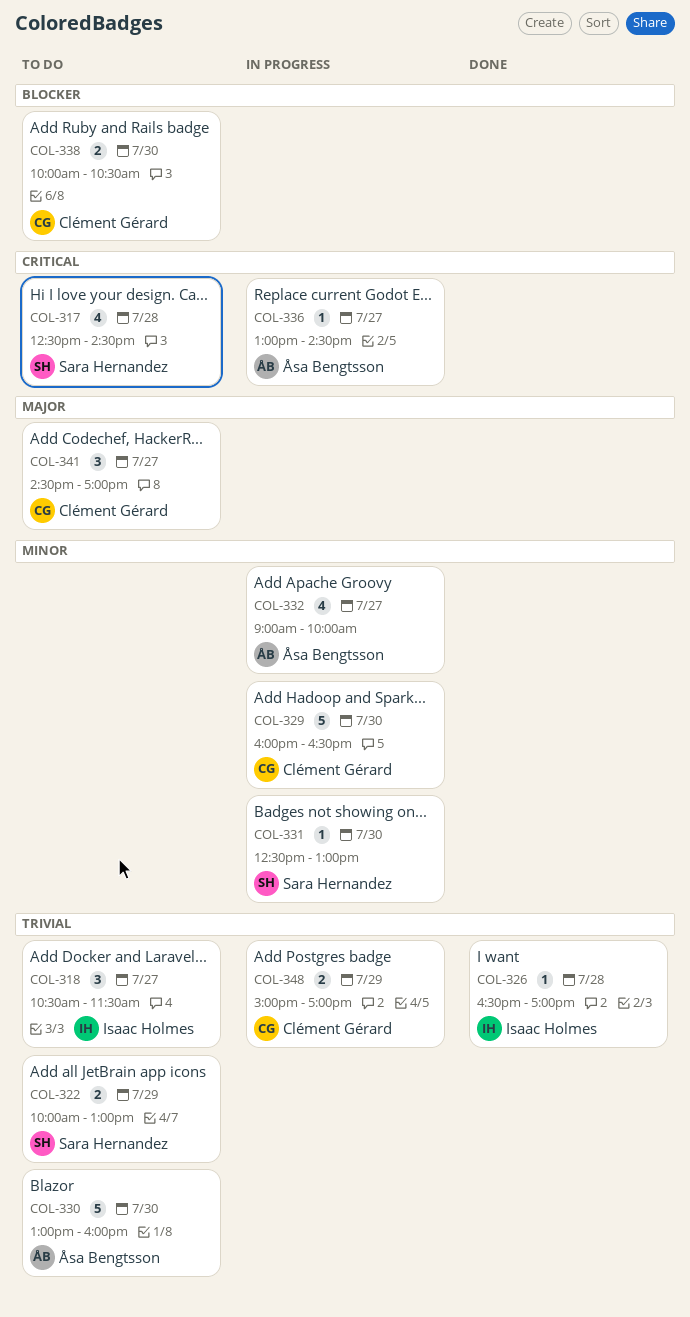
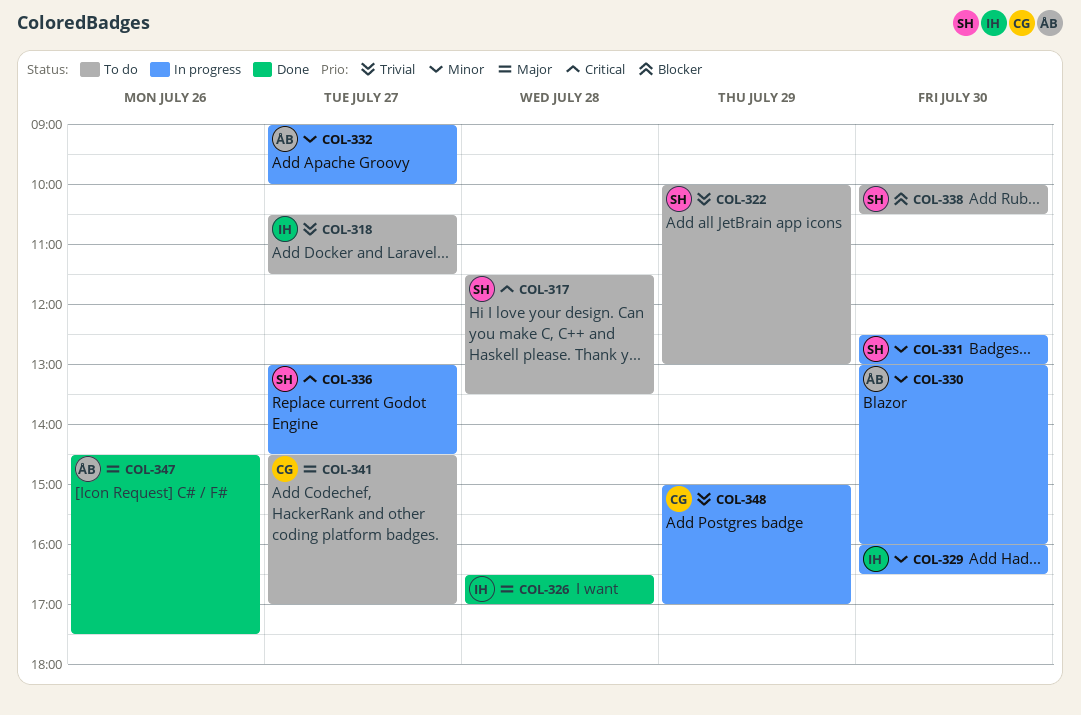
COL-317, begins: 12:30 -> 11:30
COL-317, ends: 14:30 -> 13:30
COL-326, priority: Trivial -> Major
COL-329, owner: Clément Gérard -> Isaac Holmes
COL-330, status: To do -> In progress
COL-330, priority: Trivial -> Minor
COL-336, owner: Åsa Bengtsson -> Sara Hernandez
COL-338, owner: Clément Gérard -> Sara Hernandez
COL-347: none -> present

